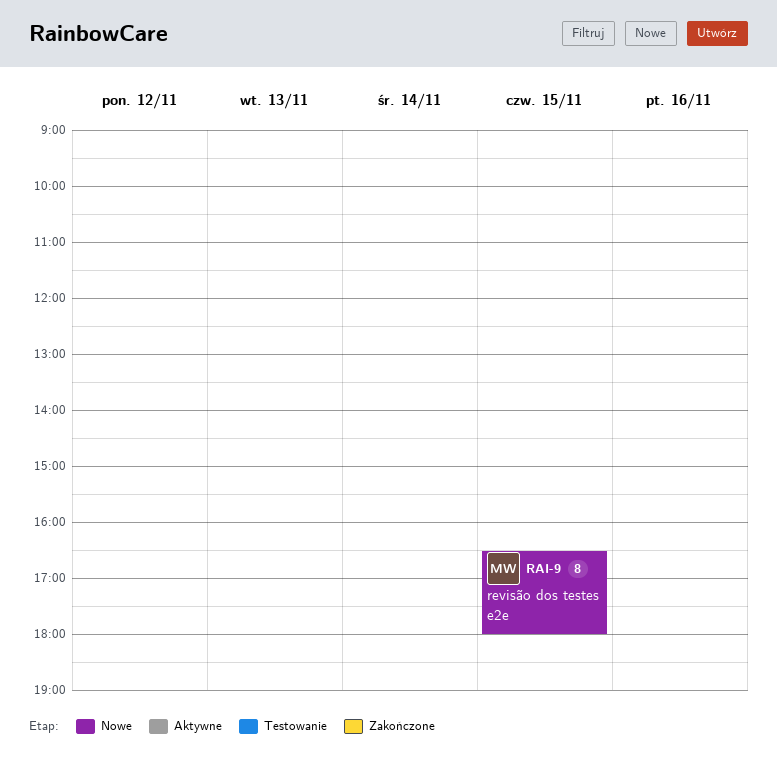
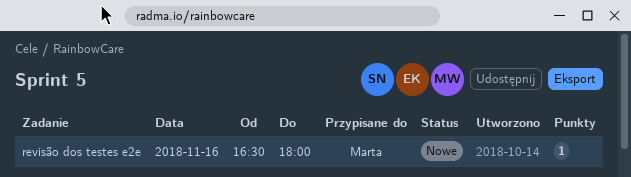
revisão dos testes e2e, estimate: 8 -> 1
revisão dos testes e2e, day: Nov 15 -> Nov 16

